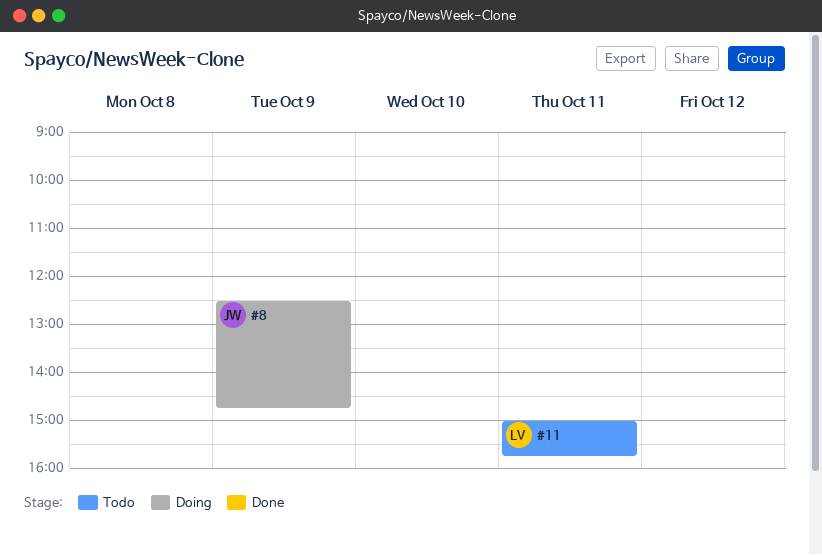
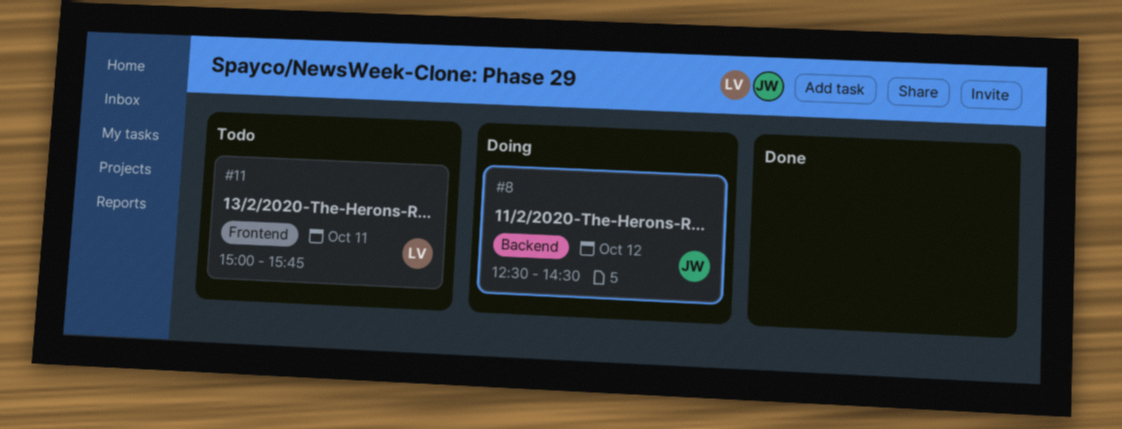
#8, day: Oct 9 -> Oct 12
#8, ends: 14:45 -> 14:30

